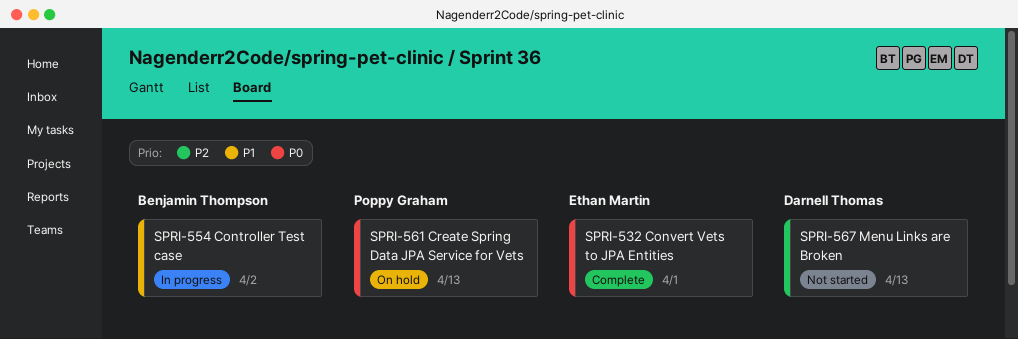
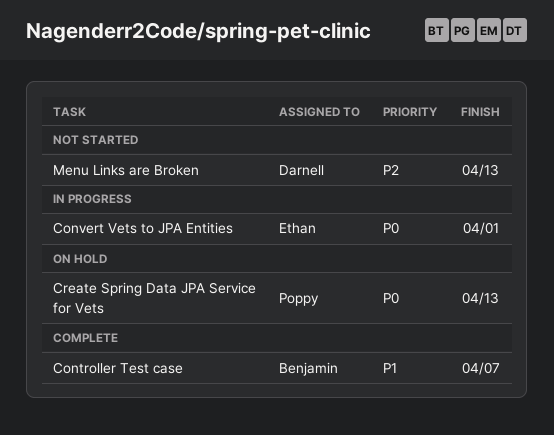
Controller Test case, status: In progress -> Complete
Controller Test case, due: Apr 2 -> Apr 7
Convert Vets to JPA Entities, status: Complete -> In progress

